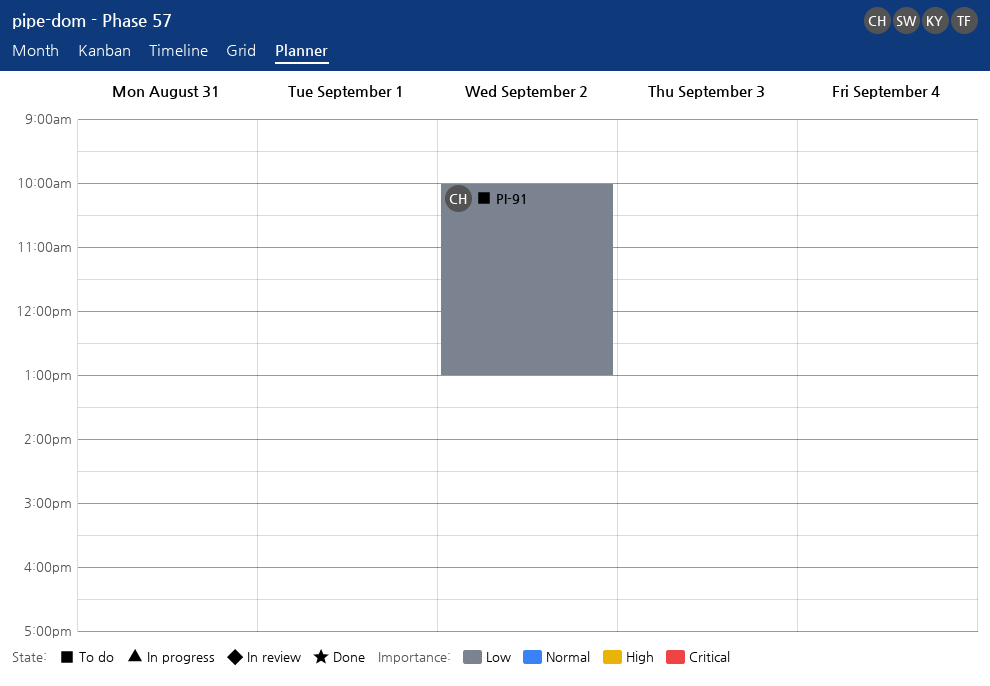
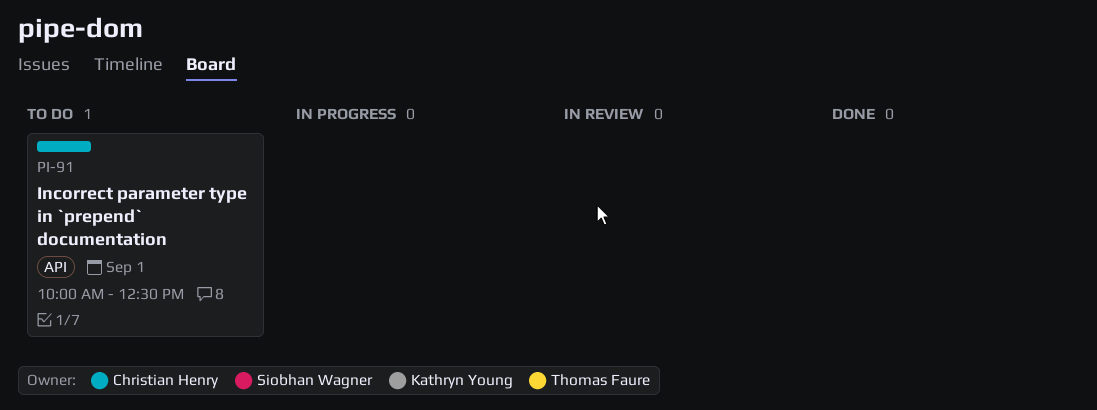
PI-91, day: Sep 2 -> Sep 1
PI-91, ends: 13:00 -> 12:30

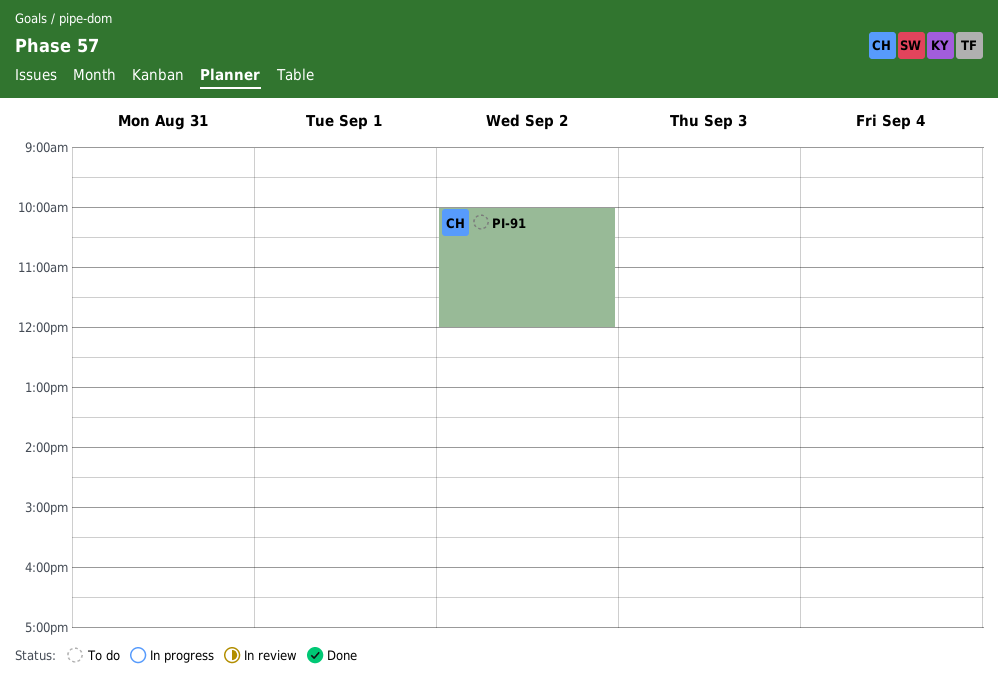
PI-91, day: Sep 1 -> Sep 2
PI-91, ends: 12:30 -> 12:00

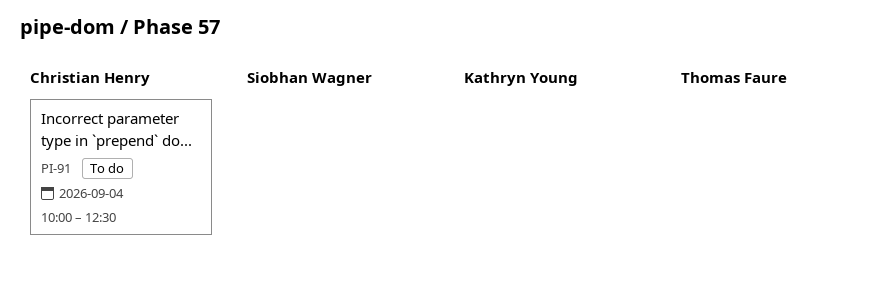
PI-91, day: Sep 2 -> Sep 4
PI-91, ends: 12:00 -> 12:30

